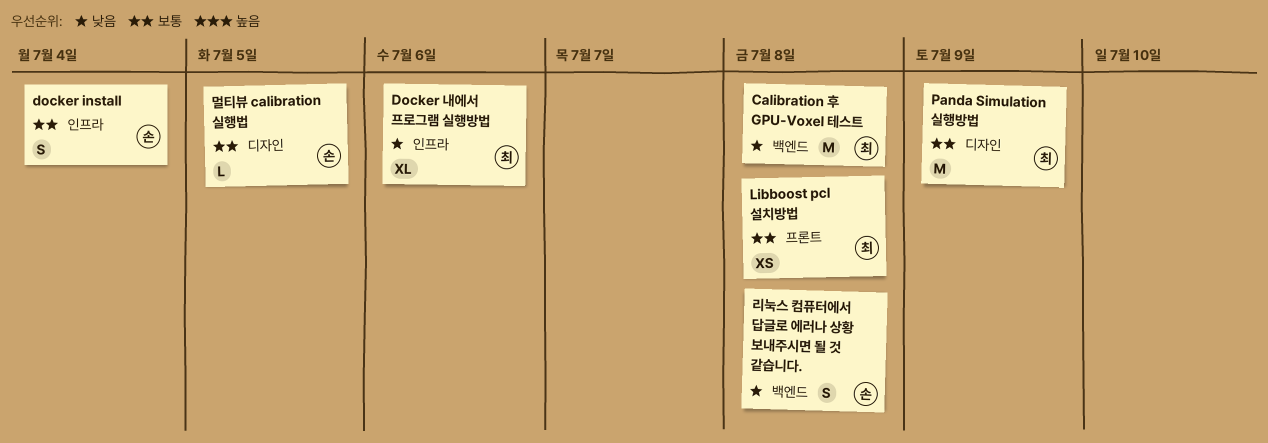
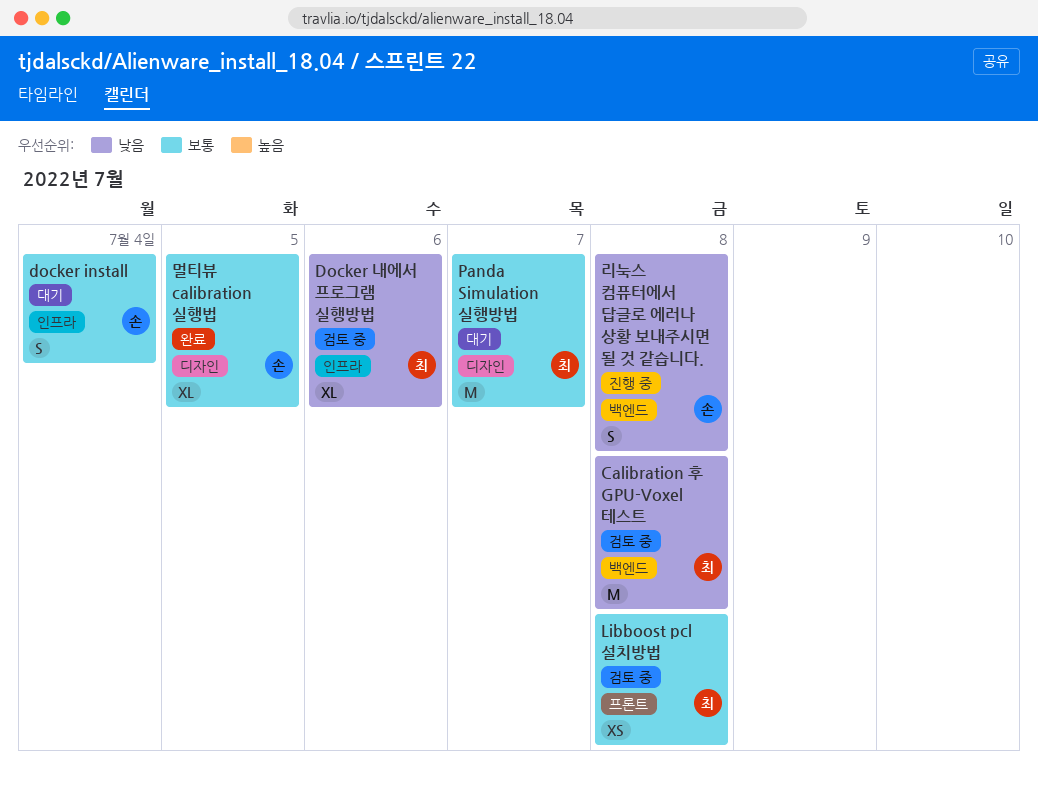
Panda Simulation 실행방법, due: Jul 9 -> Jul 7
멀티뷰 calibration 실행법, estimate: L -> XL

